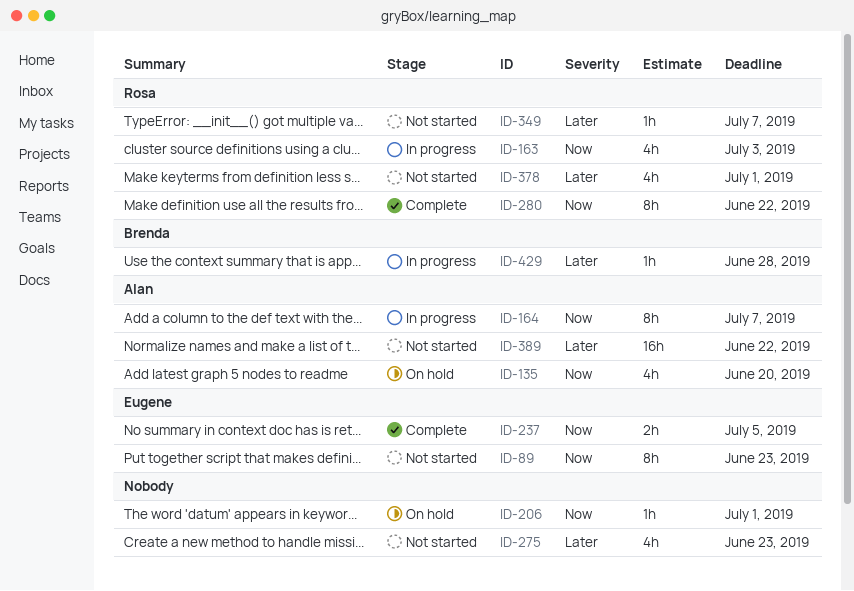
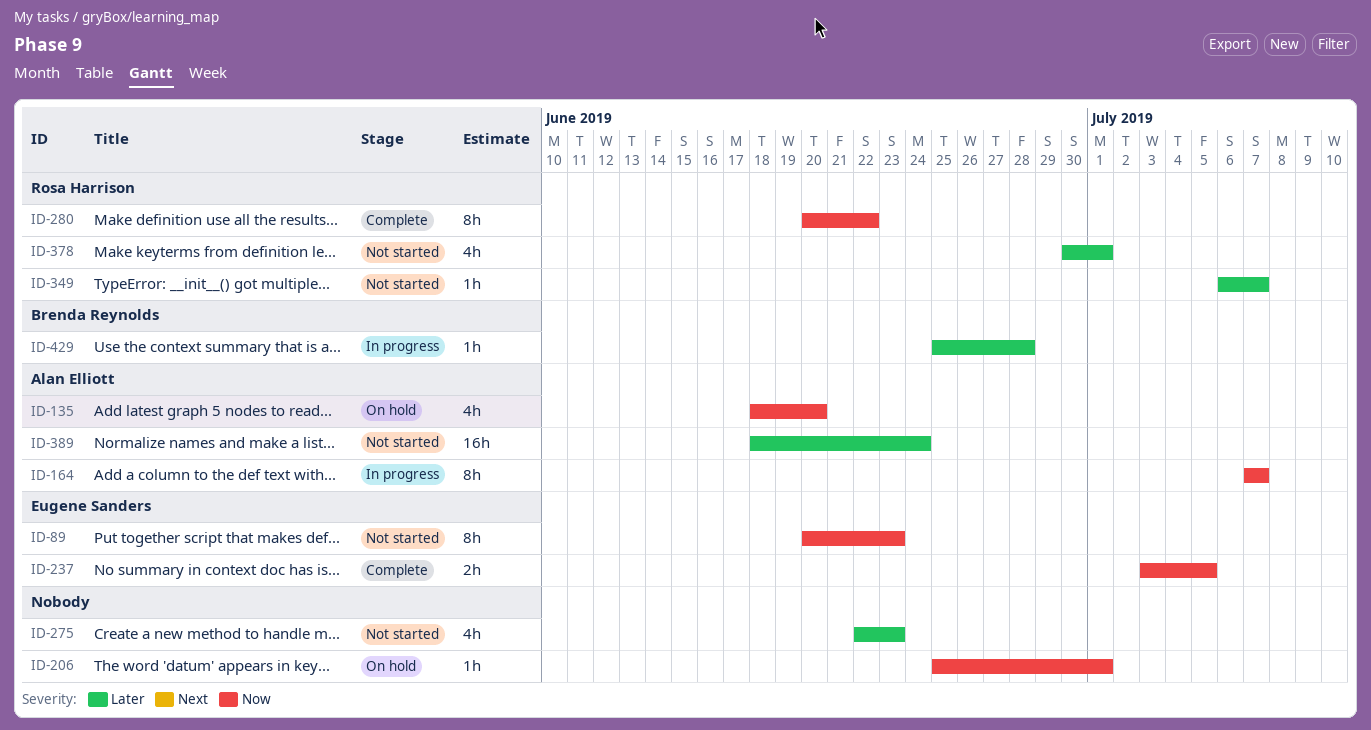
ID-163: present -> none
ID-389, due: Jun 22 -> Jun 24

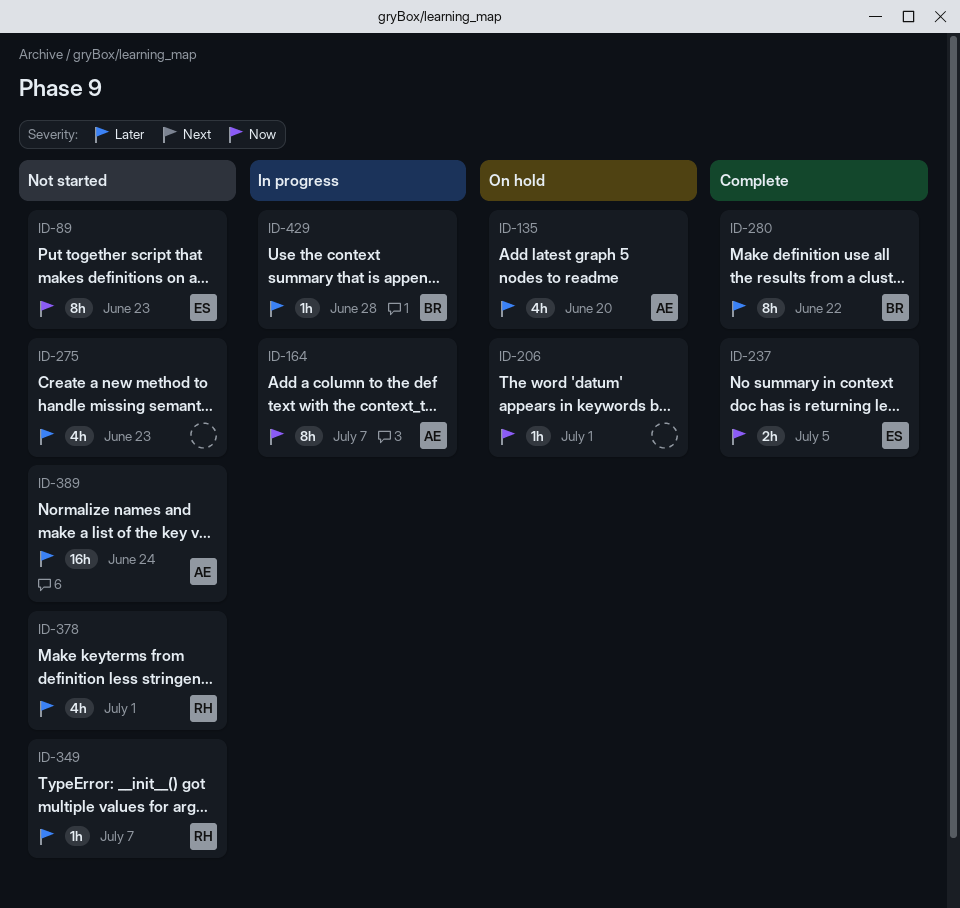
ID-135, priority: Now -> Later
ID-280, owner: Rosa Harrison -> Brenda Reynolds
ID-280, priority: Now -> Later

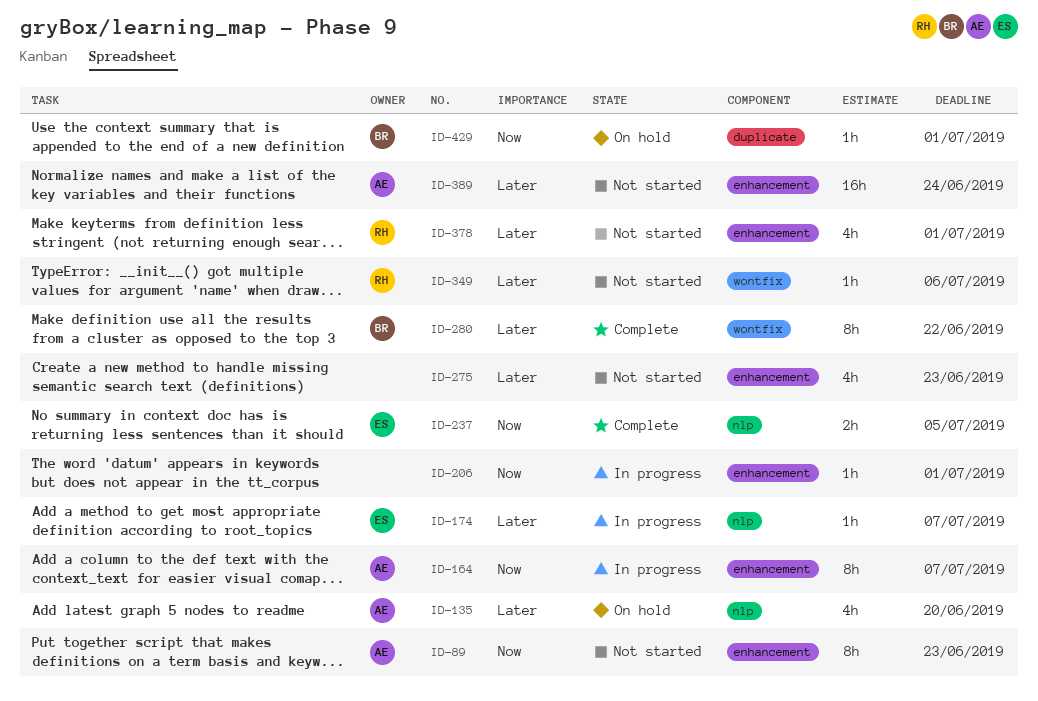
ID-89, owner: ES -> AE
ID-174: none -> present
ID-206, status: On hold -> In progress
ID-349, due: Jul 7 -> Jul 6
ID-429, status: In progress -> On hold
ID-429, priority: Later -> Now
ID-429, due: Jun 28 -> Jul 1

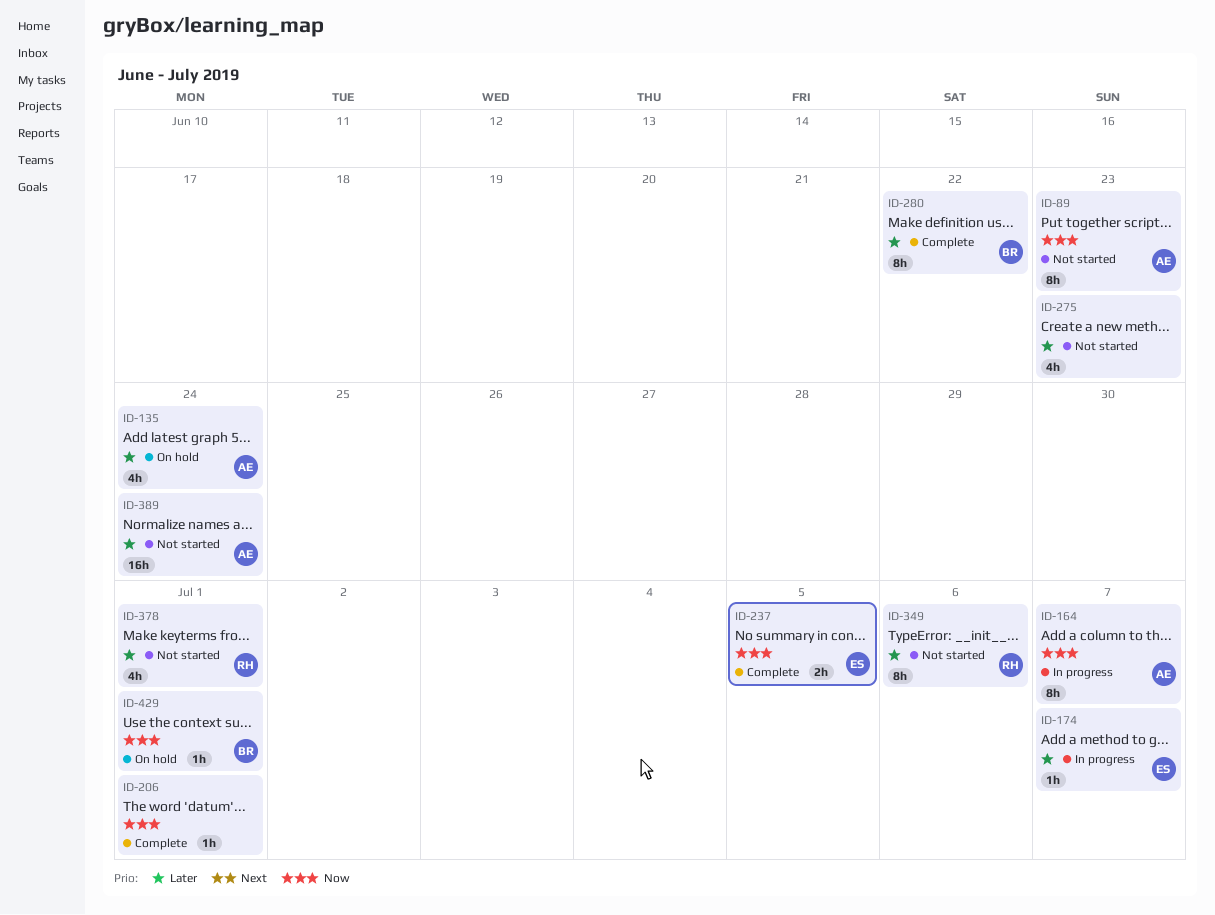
ID-135, due: Jun 20 -> Jun 24
ID-206, status: In progress -> Complete
ID-349, estimate: 1h -> 8h

